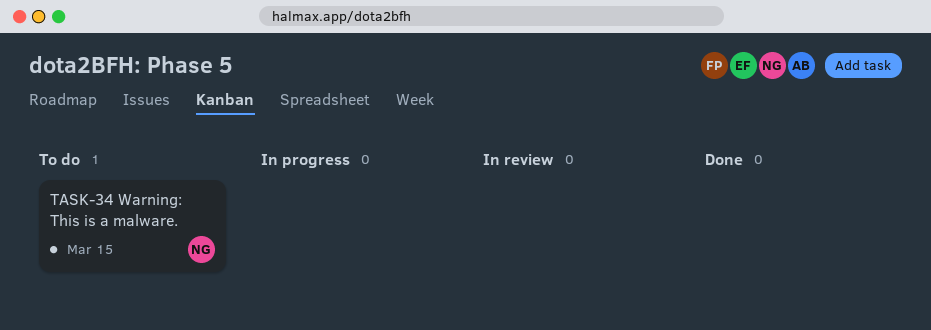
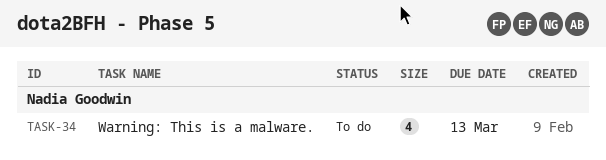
TASK-34, estimate: 1 -> 4
TASK-34, due: Mar 15 -> Mar 13

